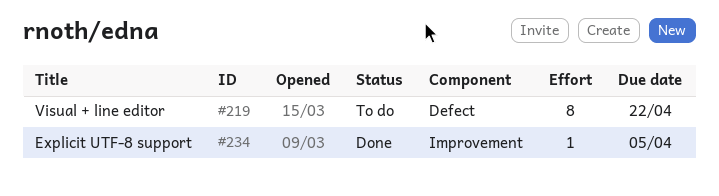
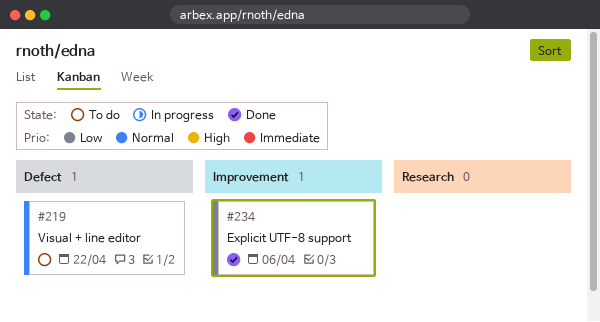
#234, due: Apr 5 -> Apr 6

